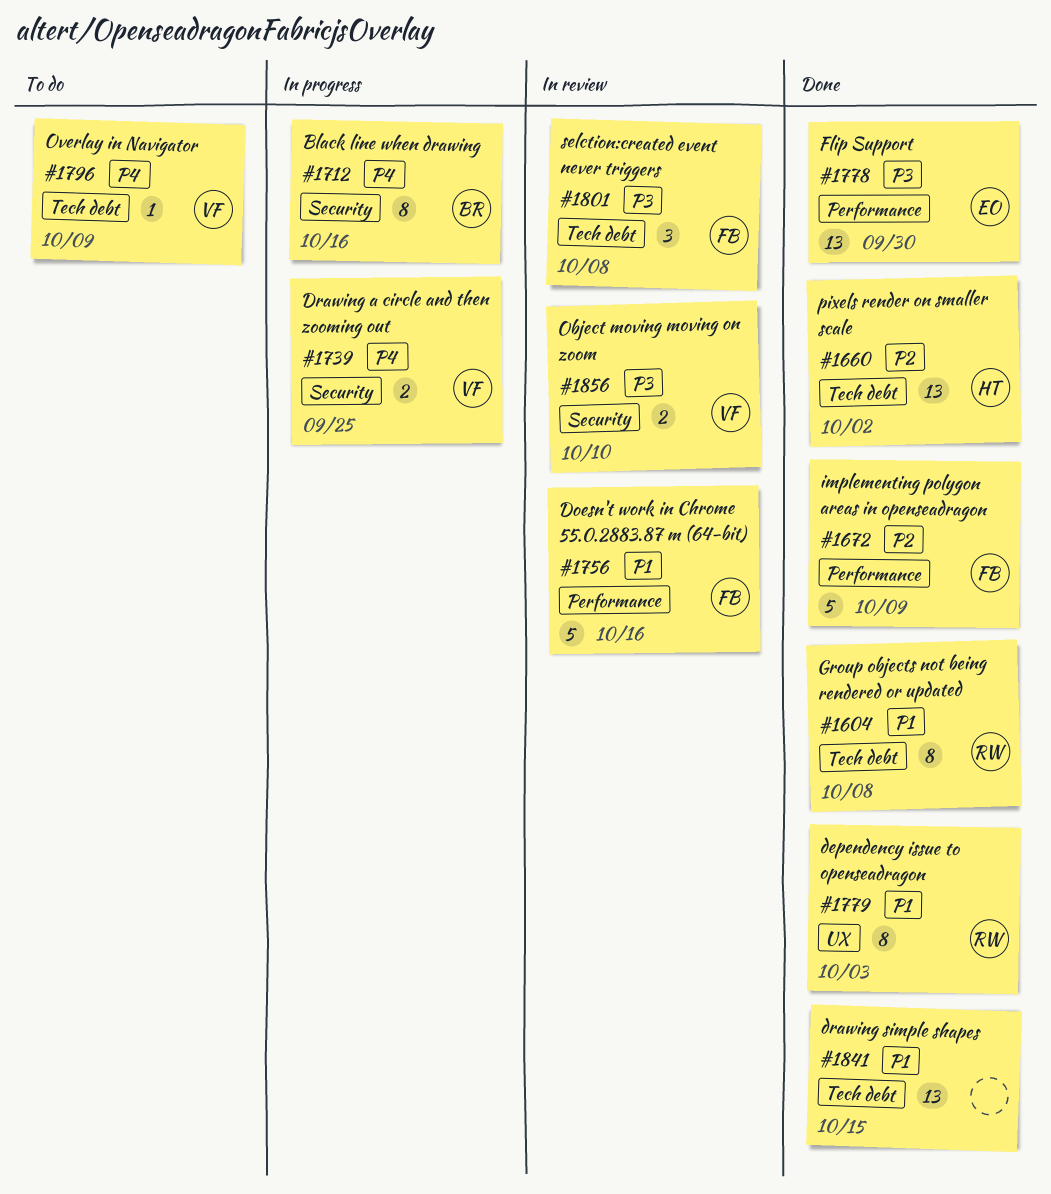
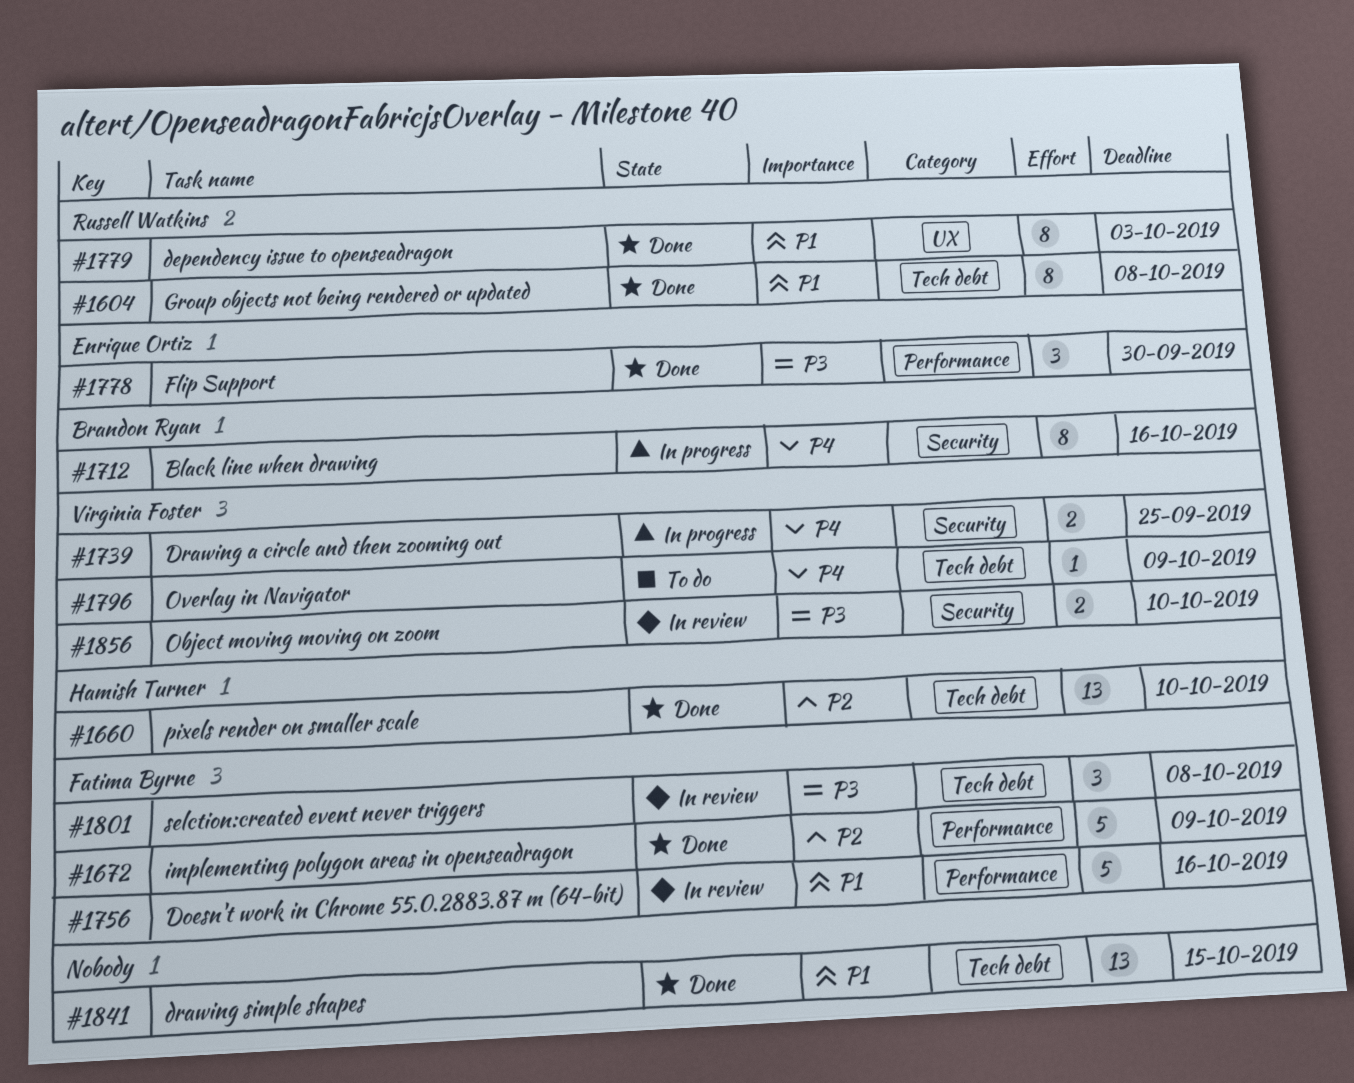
#1660, due: Oct 2 -> Oct 10
#1778, estimate: 13 -> 3

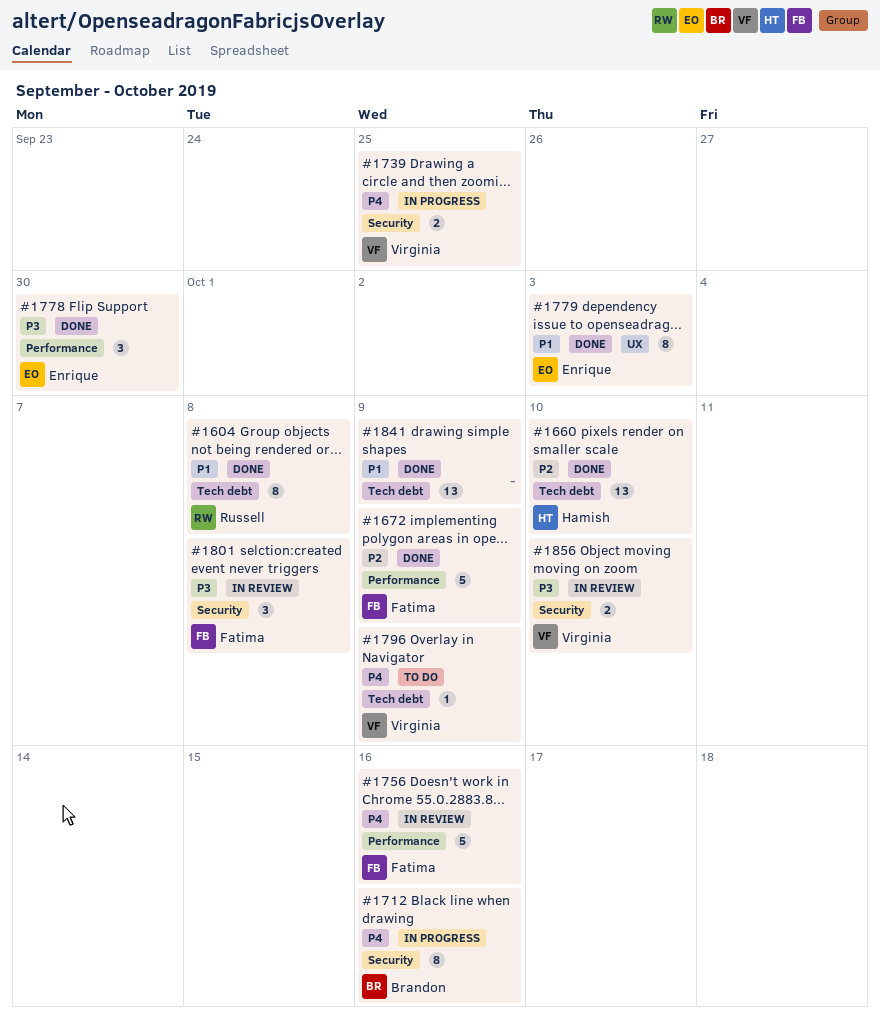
#1756, priority: P1 -> P4
#1779, owner: Russell Watkins -> Enrique Ortiz
#1801, label: Tech debt -> Security
#1841, due: Oct 15 -> Oct 9

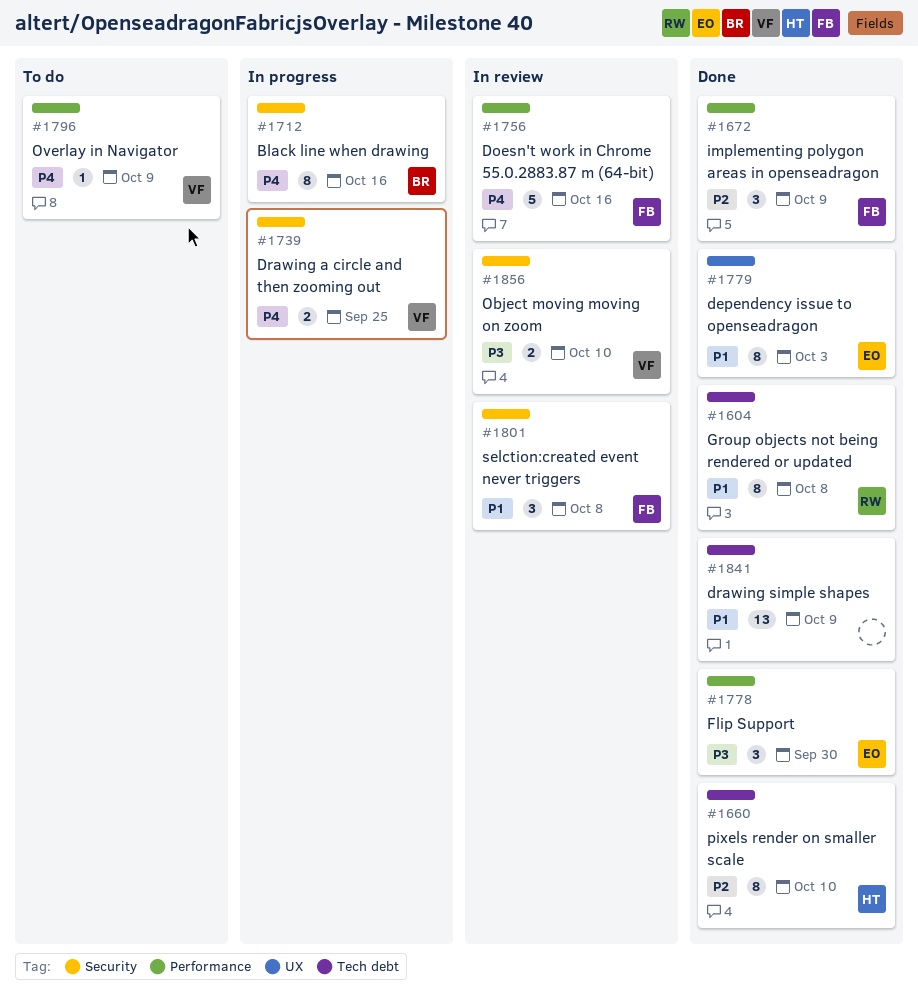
#1660, estimate: 13 -> 8
#1672, estimate: 5 -> 3
#1796, label: Tech debt -> Performance
#1801, priority: P3 -> P1

